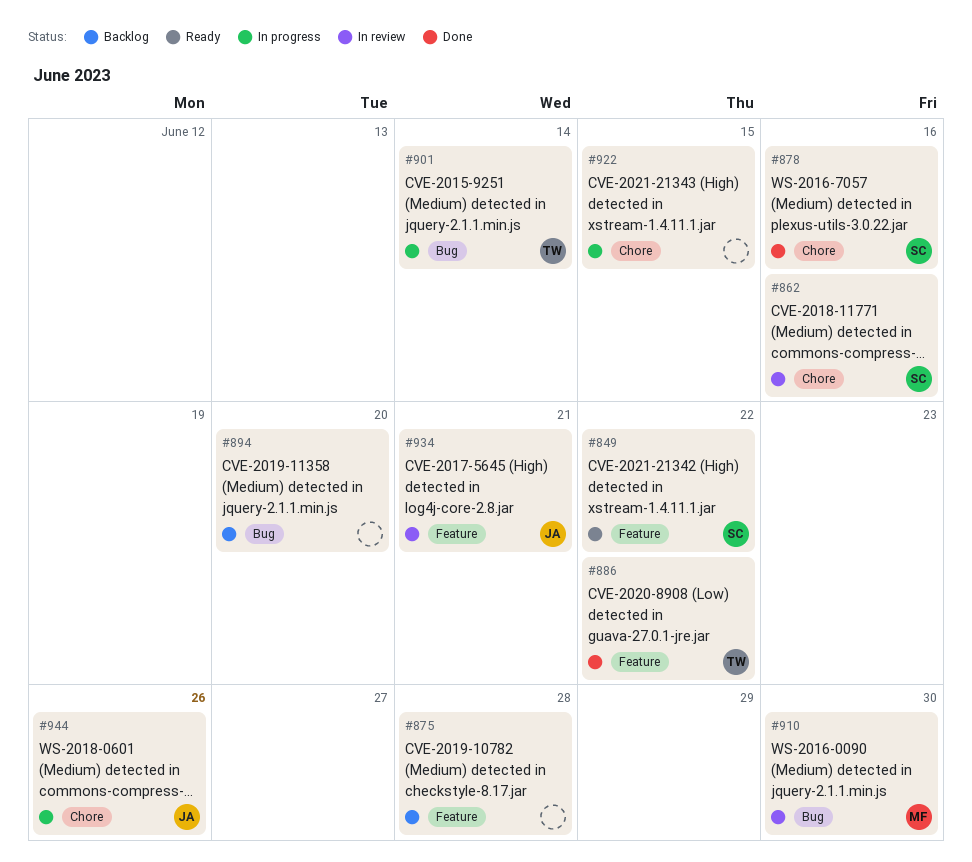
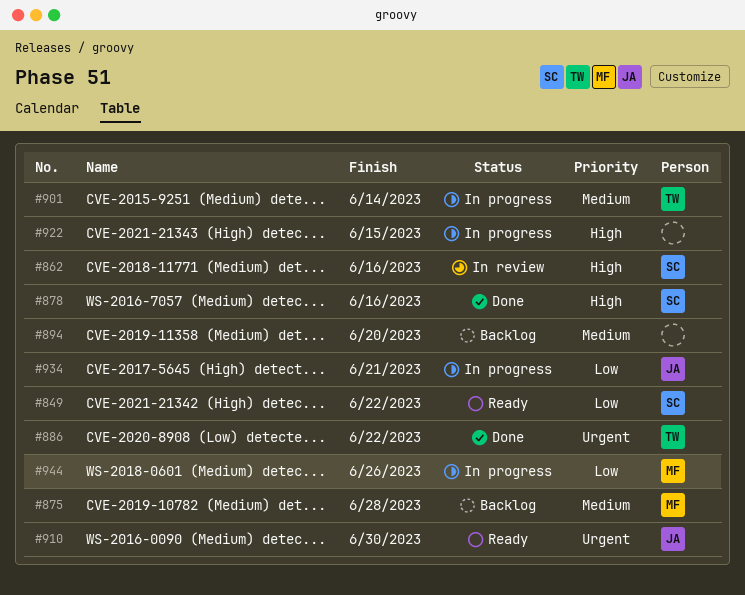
#875, owner: none -> MF
#910, status: In review -> Ready
#910, owner: MF -> JA
#934, status: In review -> In progress
#944, owner: JA -> MF

